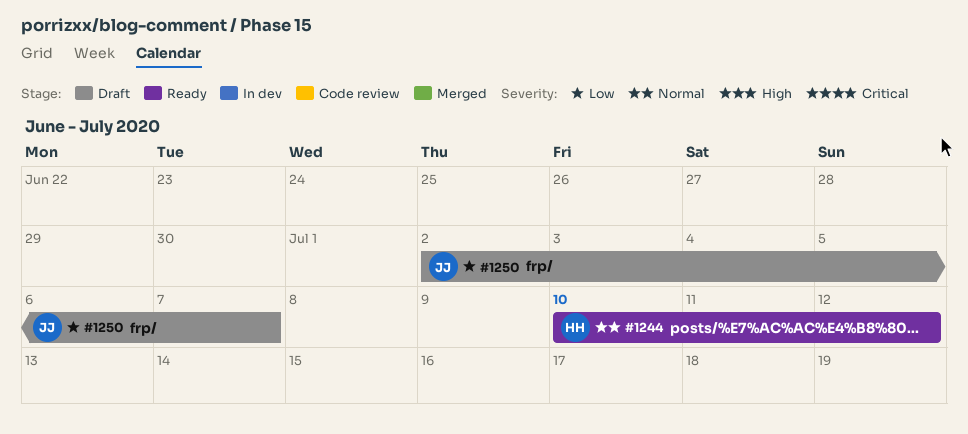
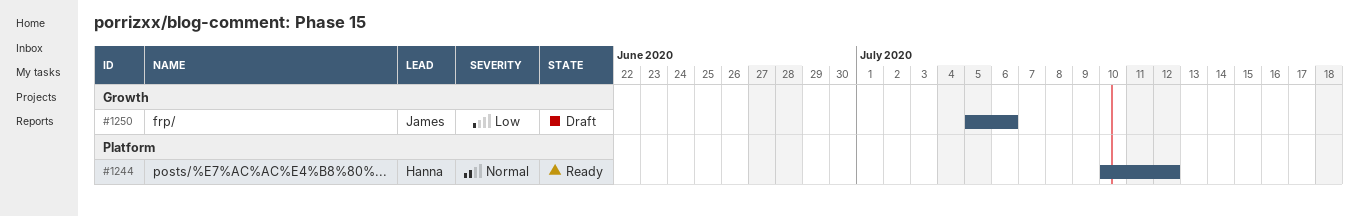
#1250, start: Jul 2 -> Jul 5
#1250, due: Jul 7 -> Jul 6

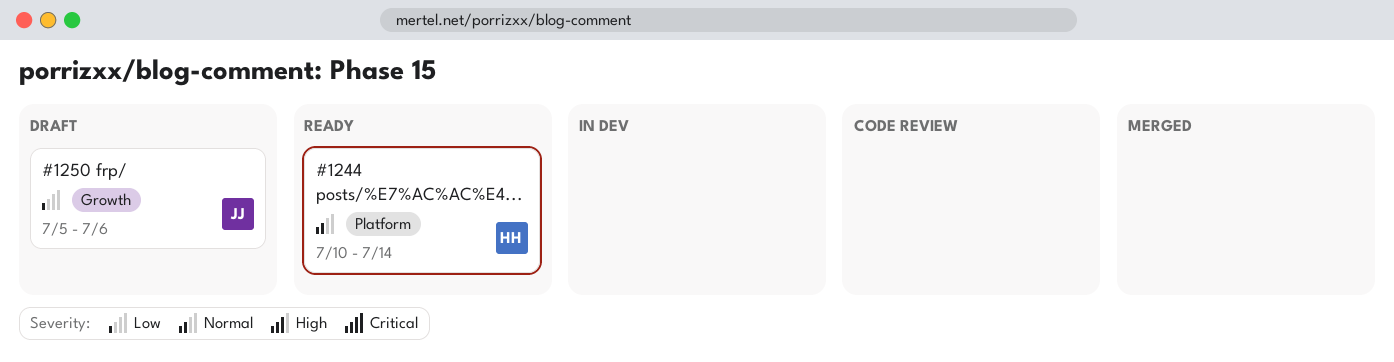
#1244, due: Jul 12 -> Jul 14

